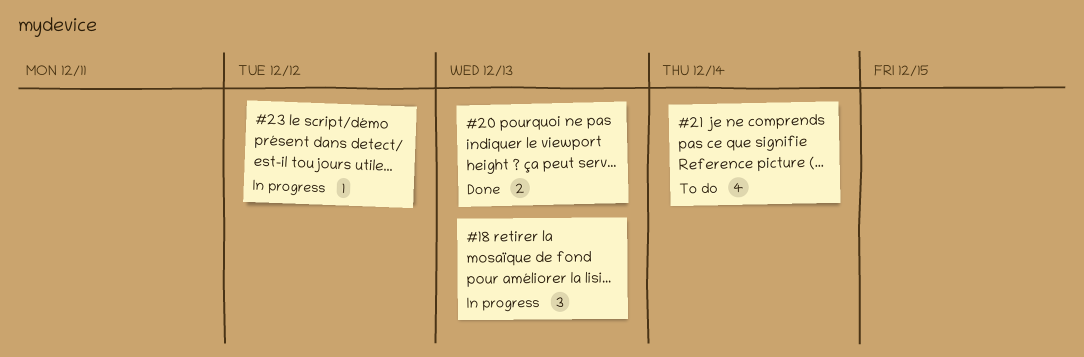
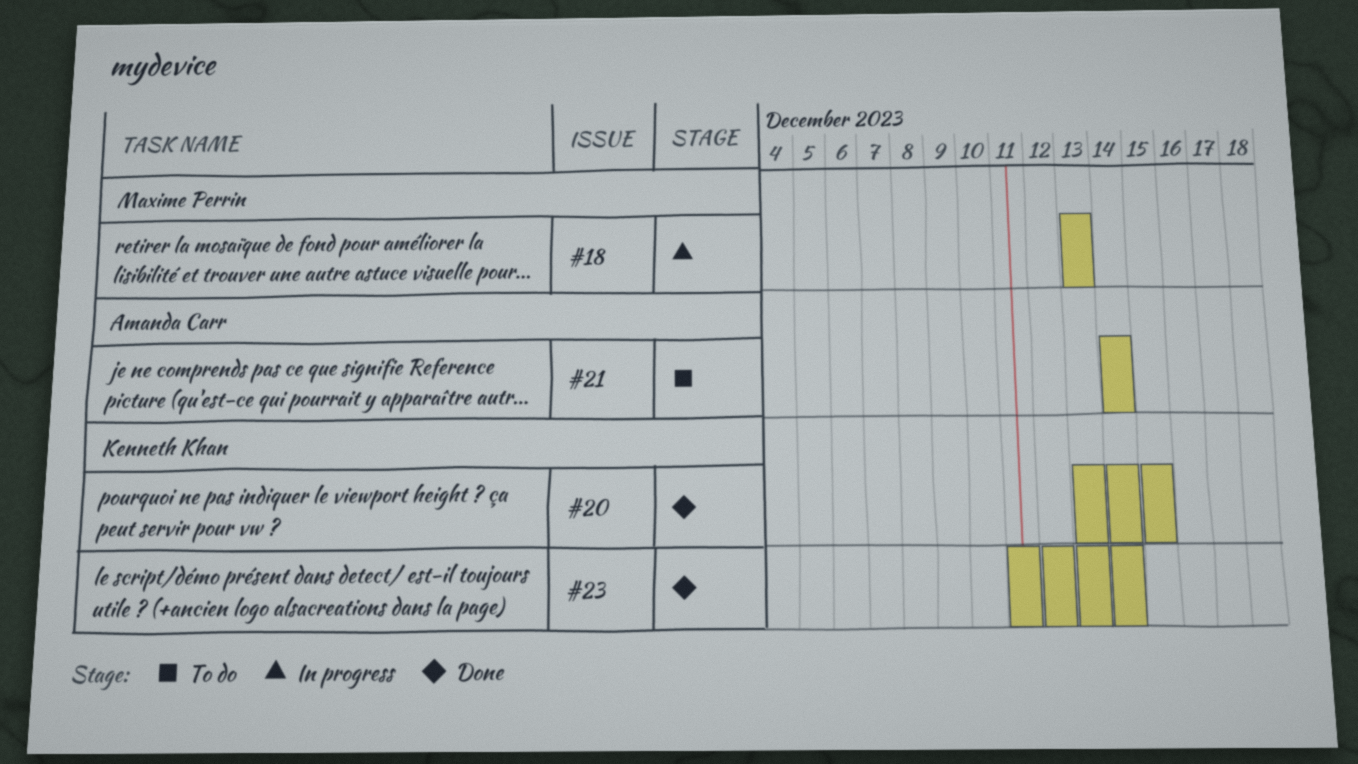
#20, due: Dec 13 -> Dec 15
#23, status: In progress -> Done
#23, due: Dec 12 -> Dec 14

